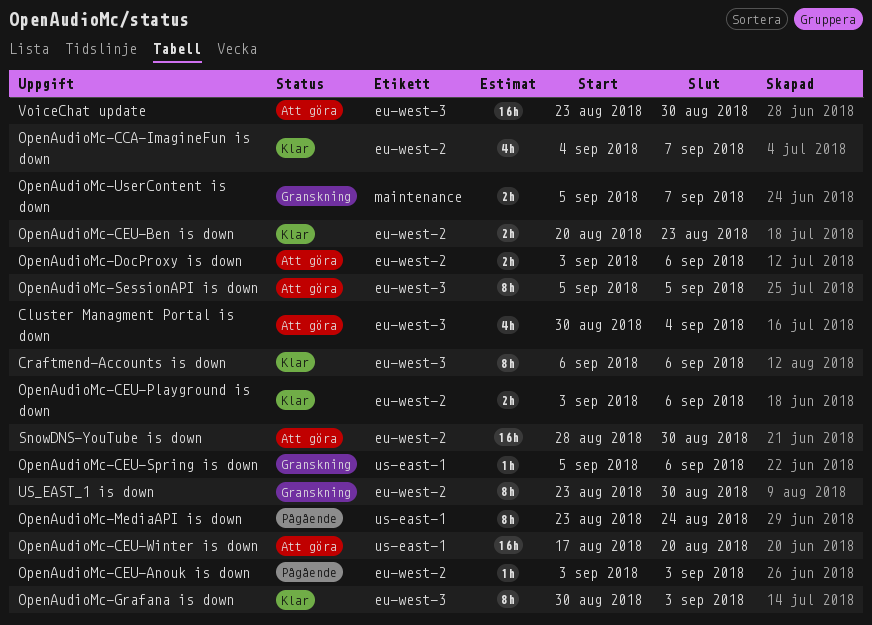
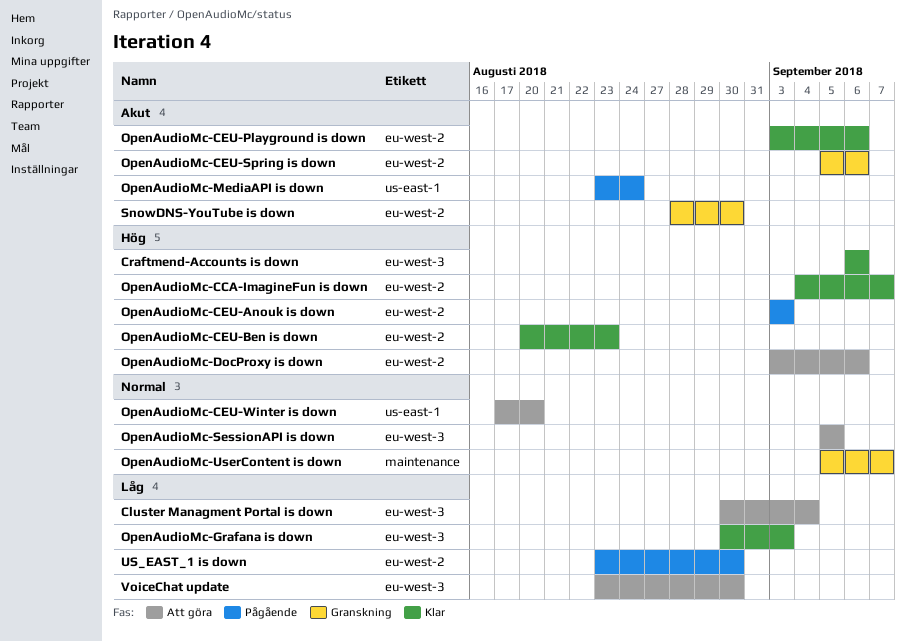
OpenAudioMc-CEU-Spring is down, label: us-east-1 -> eu-west-2
SnowDNS-YouTube is down, status: Att göra -> Granskning
US_EAST_1 is down, status: Granskning -> Pågående

